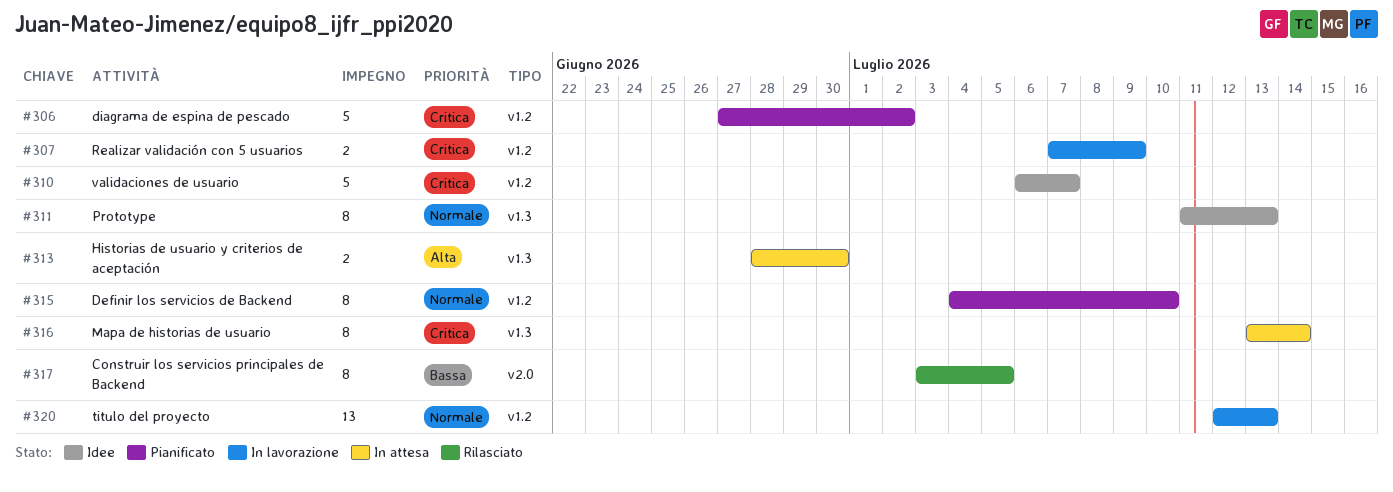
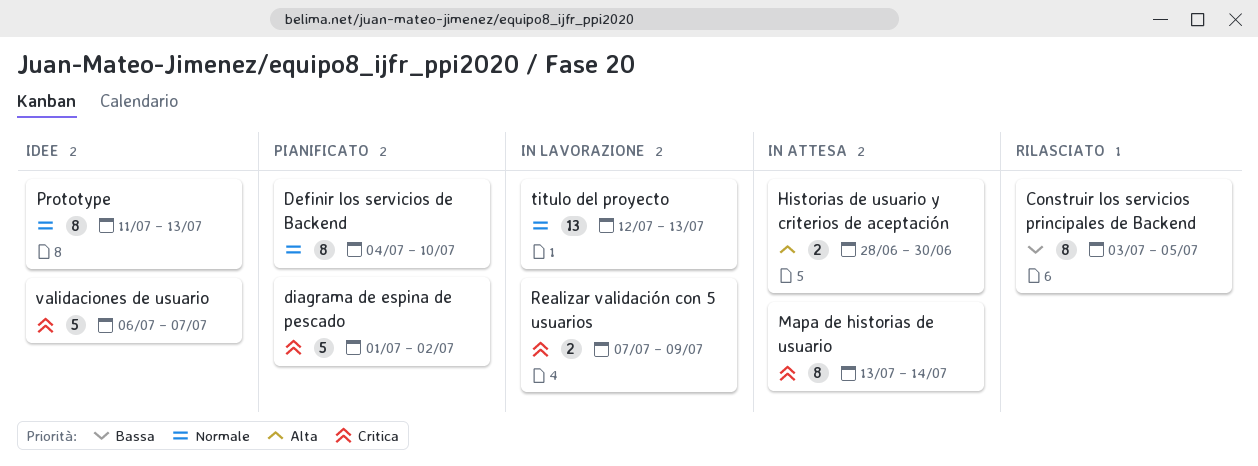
diagrama de espina de pescado, start: Jun 27 -> Jul 1

